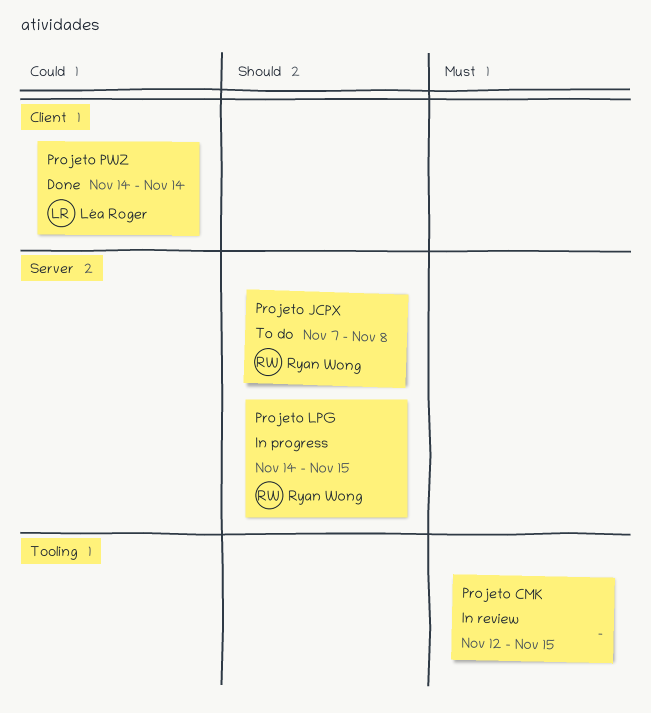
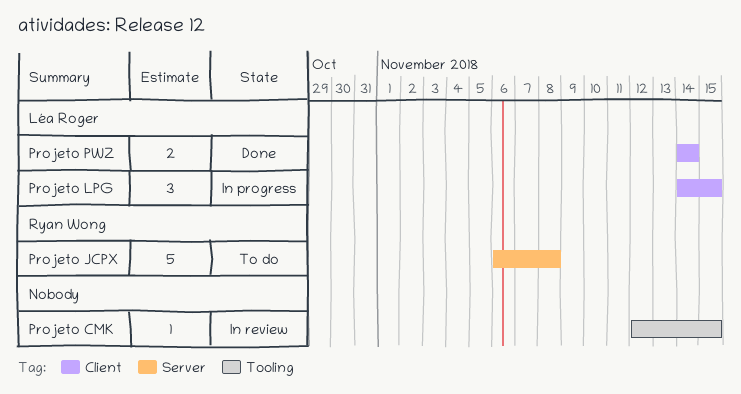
Projeto JCPX, start: Nov 7 -> Nov 6
Projeto LPG, owner: Ryan Wong -> Léa Roger
Projeto LPG, label: Server -> Client

